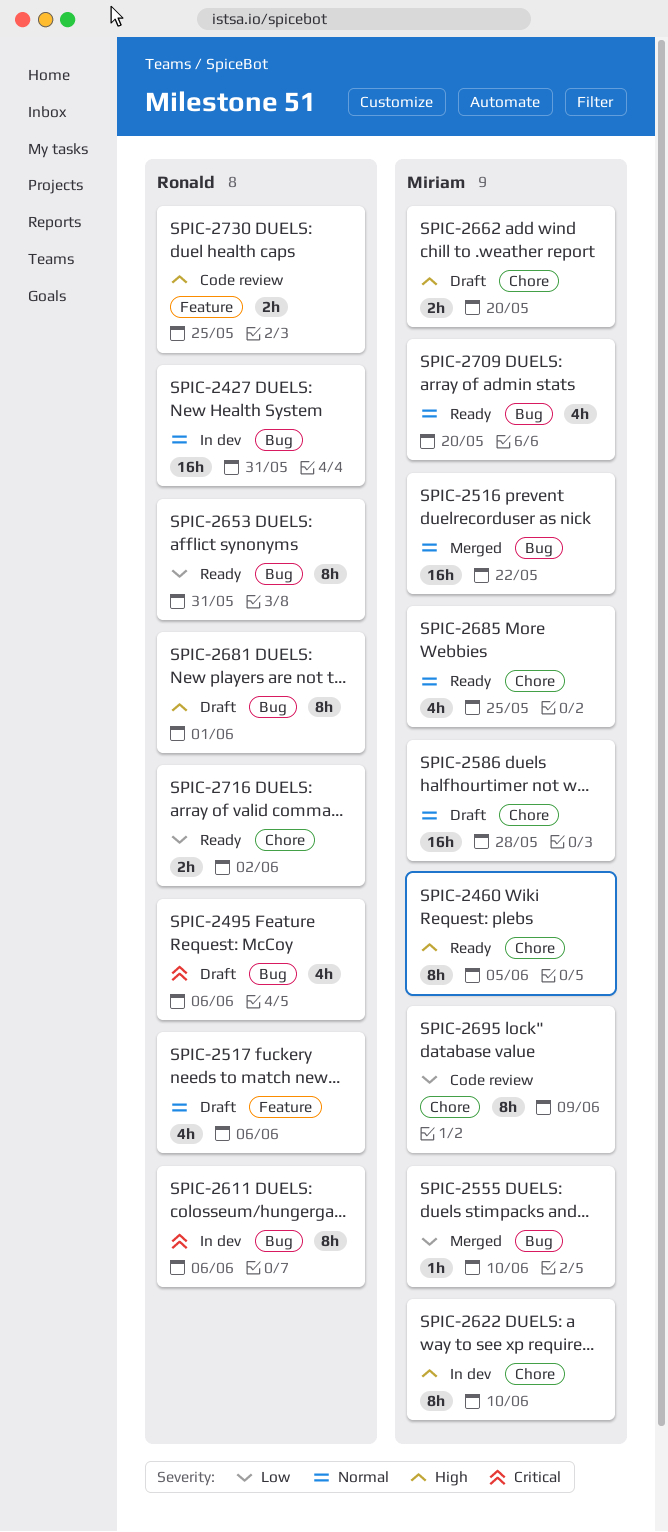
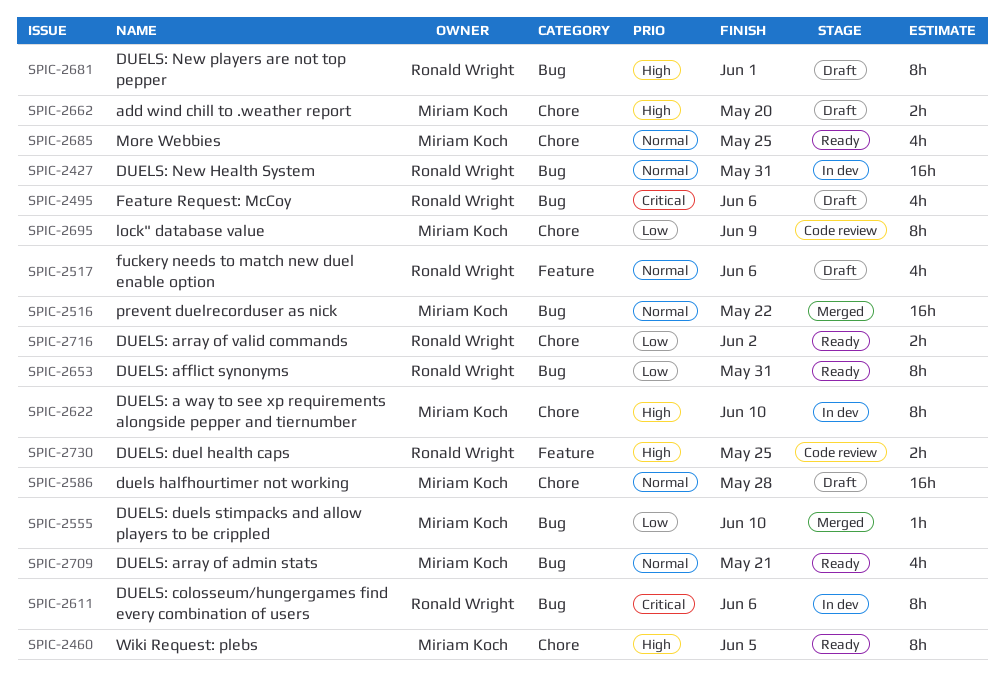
SPIC-2709, due: May 20 -> May 21

